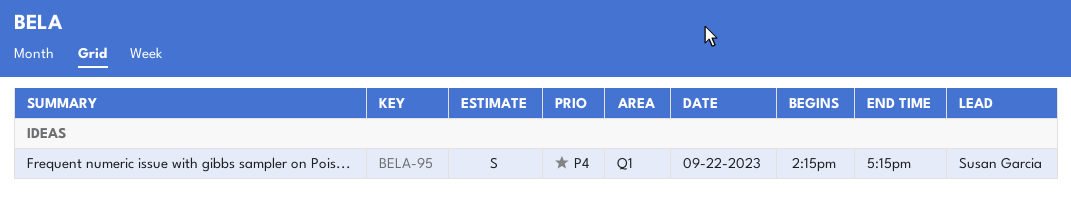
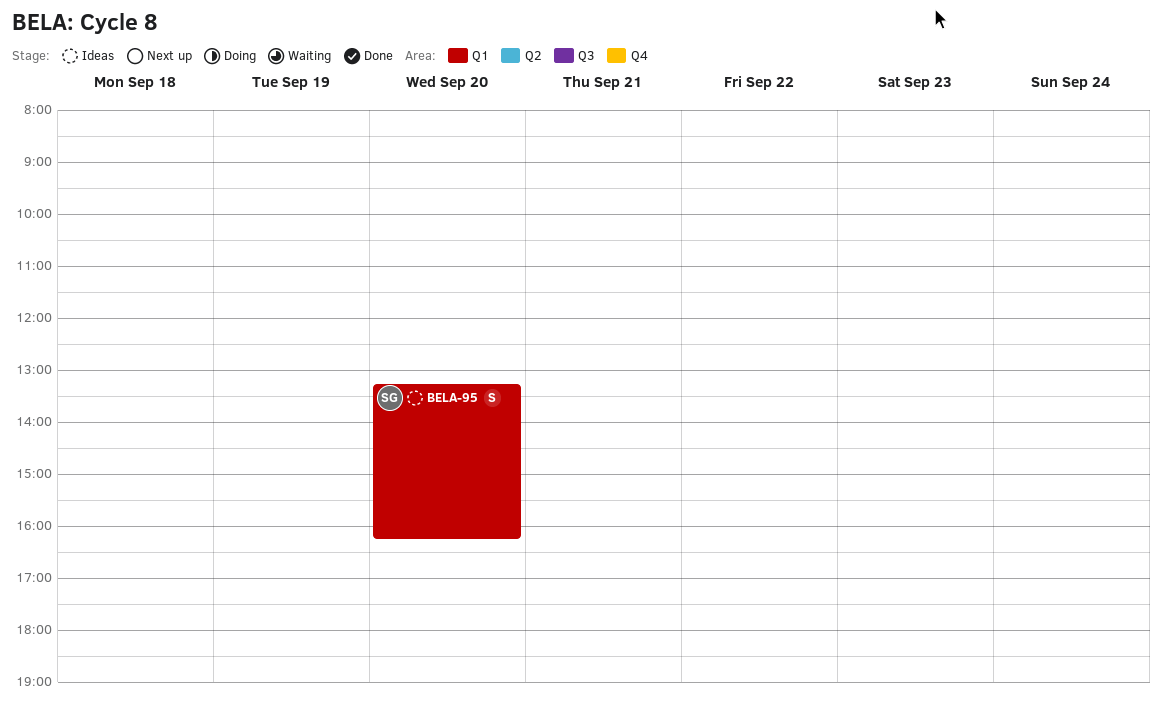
BELA-95, day: Sep 22 -> Sep 20
BELA-95, begins: 14:15 -> 13:15
BELA-95, ends: 17:15 -> 16:15

